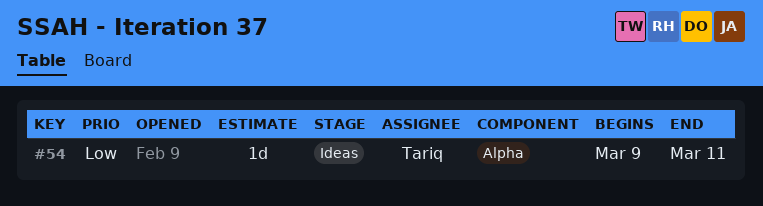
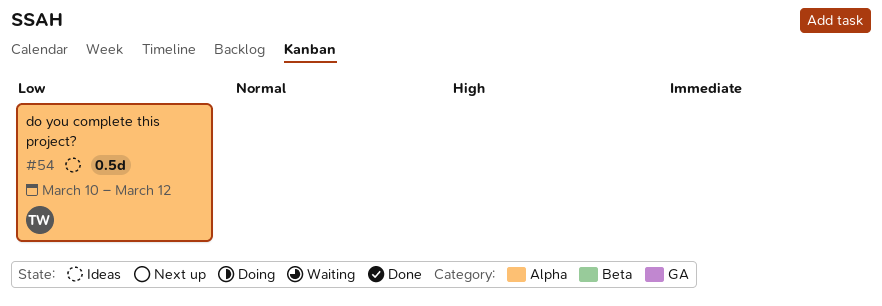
#54, estimate: 1d -> 0.5d
#54, start: Mar 9 -> Mar 10
#54, due: Mar 11 -> Mar 12

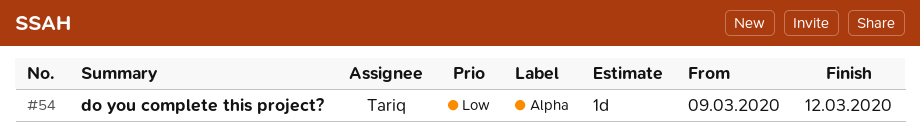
#54, estimate: 0.5d -> 1d
#54, start: Mar 10 -> Mar 9

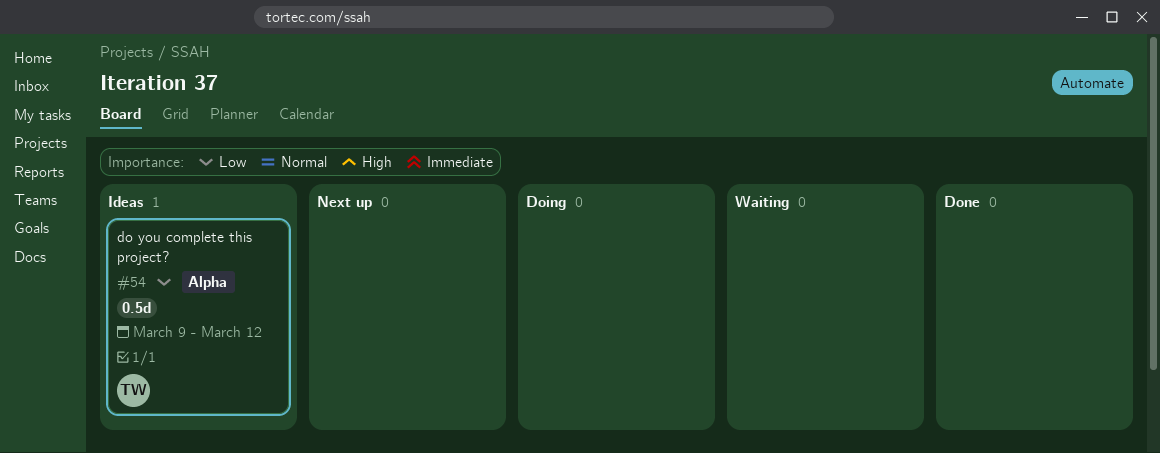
#54, estimate: 1d -> 0.5d

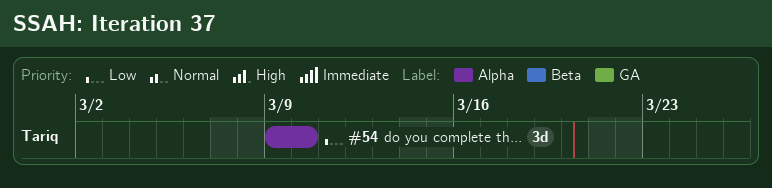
#54, estimate: 0.5d -> 3d
#54, due: Mar 12 -> Mar 10

